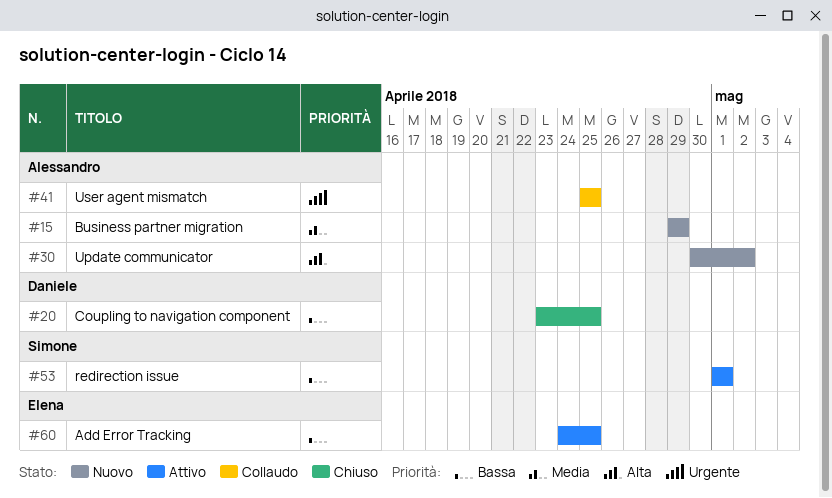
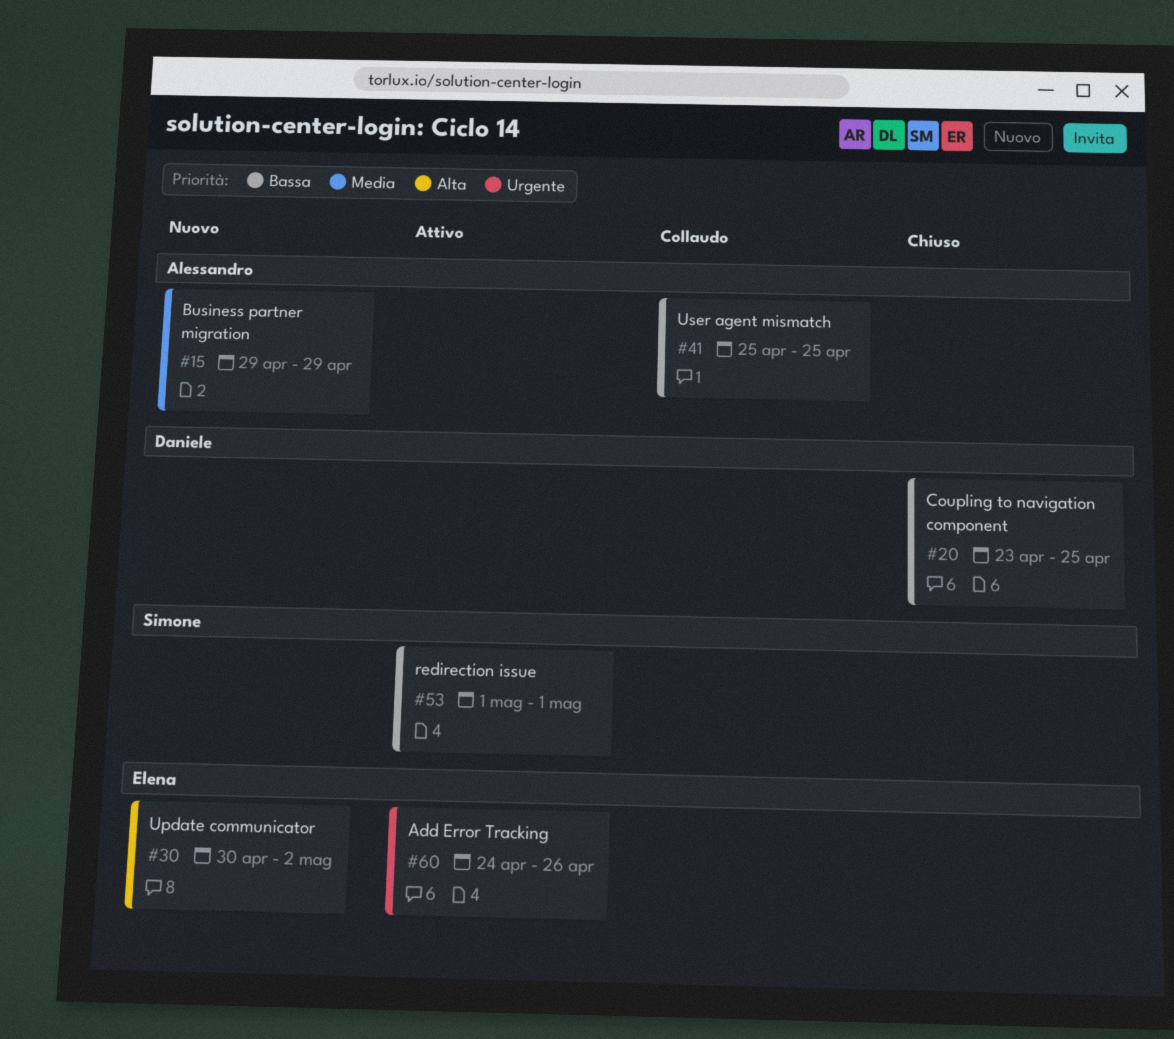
#30, owner: Alessandro -> Elena
#41, priority: Urgente -> Bassa
#60, priority: Bassa -> Urgente
#60, due: Apr 25 -> Apr 26

